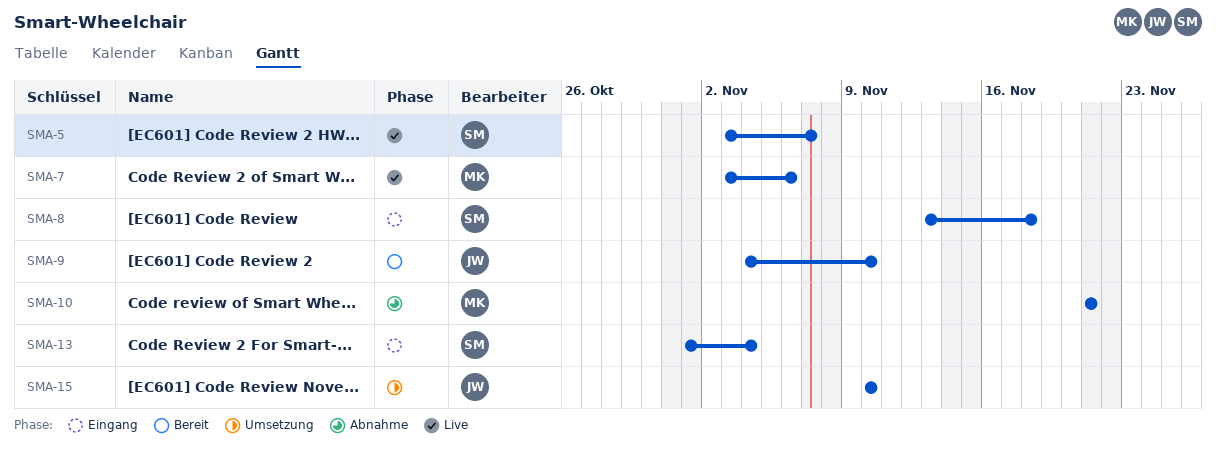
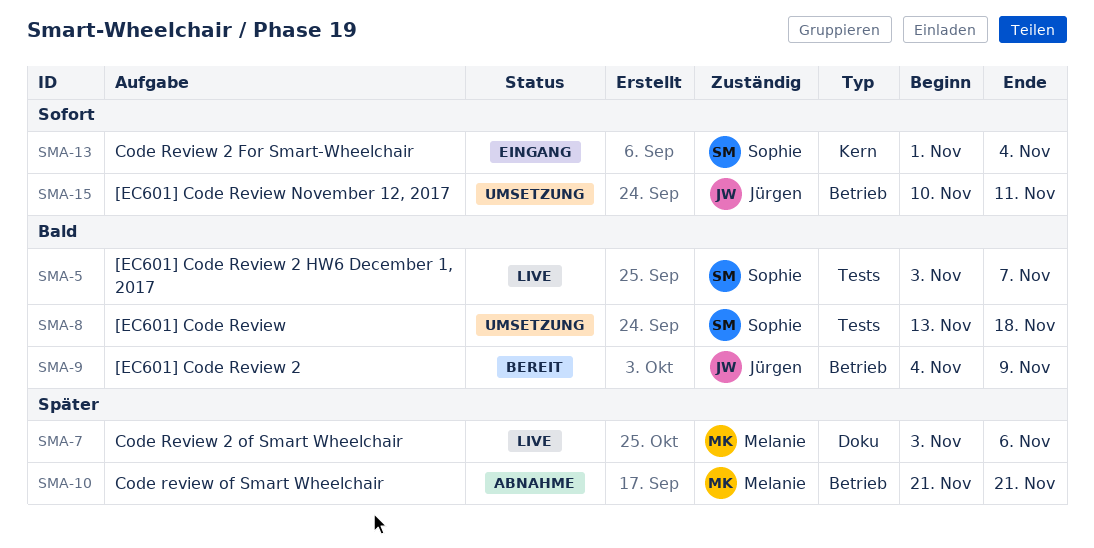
SMA-8, status: Eingang -> Umsetzung
SMA-9, due: Nov 10 -> Nov 9
SMA-15, due: Nov 10 -> Nov 11

